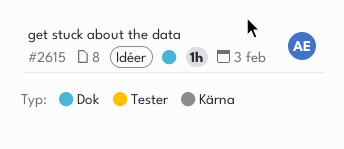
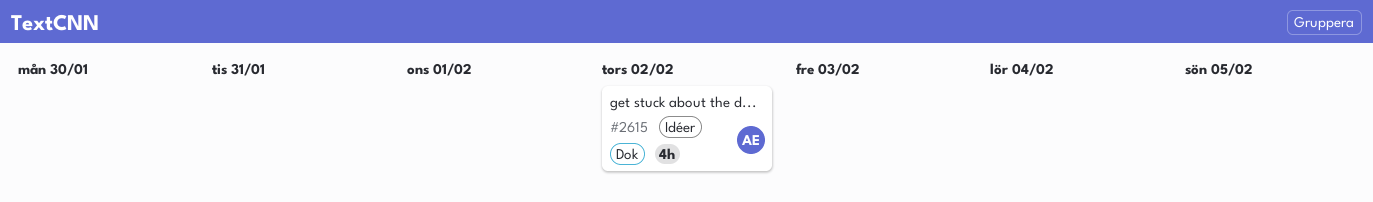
#2615, estimate: 1h -> 4h
#2615, due: Feb 3 -> Feb 2

